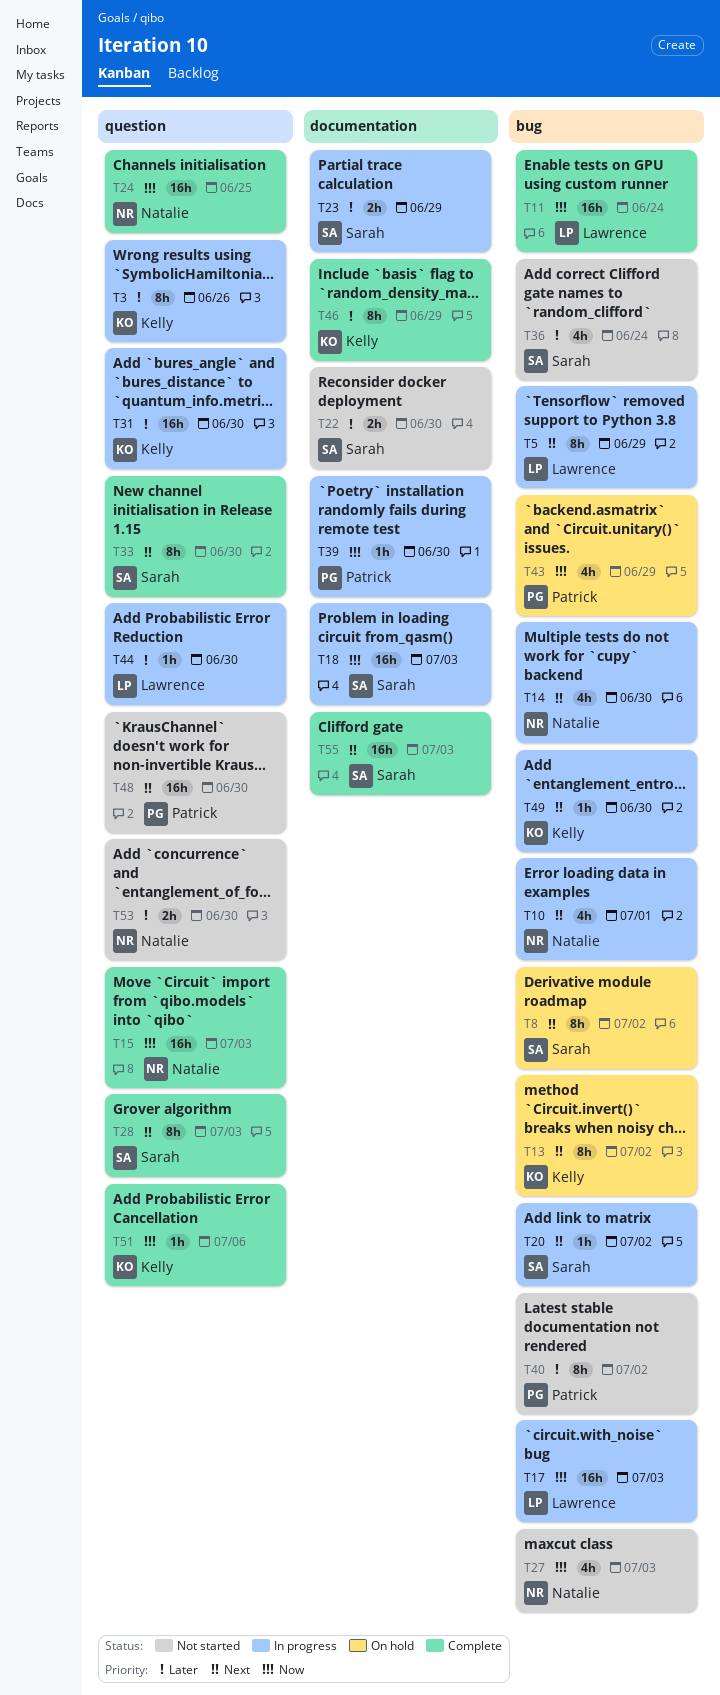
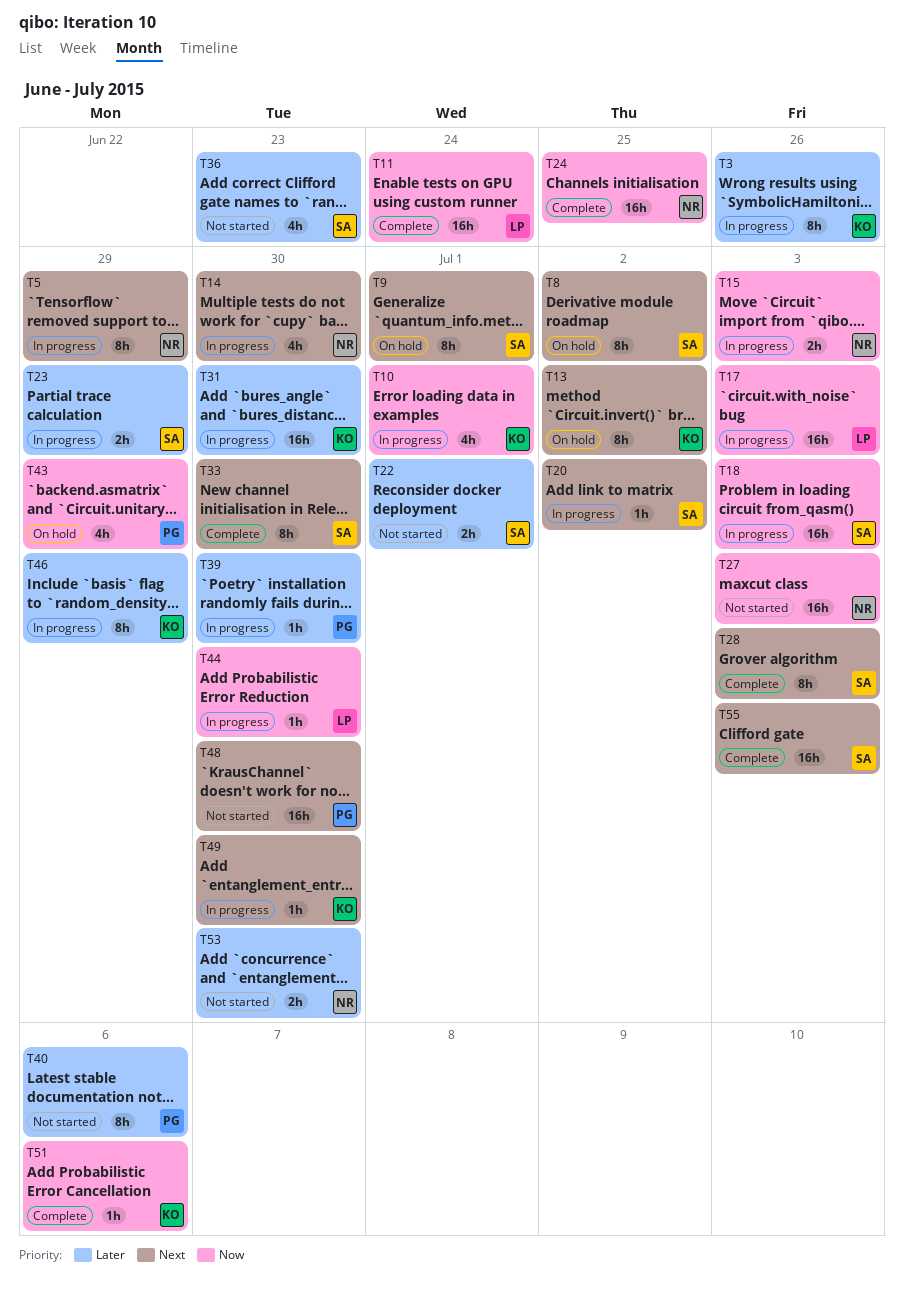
T5, owner: Lawrence -> Natalie
T9: none -> present
T10, owner: Natalie -> Kelly
T10, priority: Next -> Now
T15, status: Complete -> In progress
T15, estimate: 16h -> 2h
T22, due: Jun 30 -> Jul 1
T27, estimate: 4h -> 16h
T36, due: Jun 24 -> Jun 23
T39, priority: Now -> Later
T40, due: Jul 2 -> Jul 6
T44, priority: Later -> Now
T46, status: Complete -> In progress

